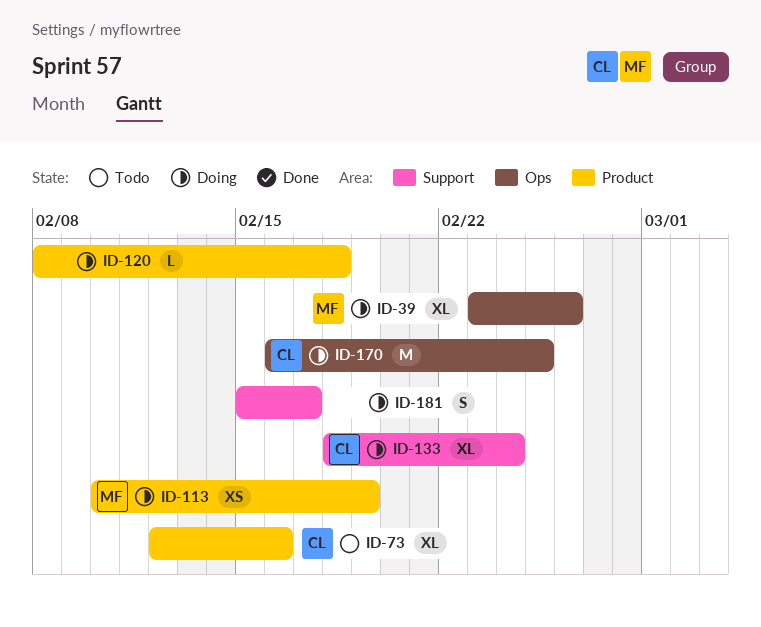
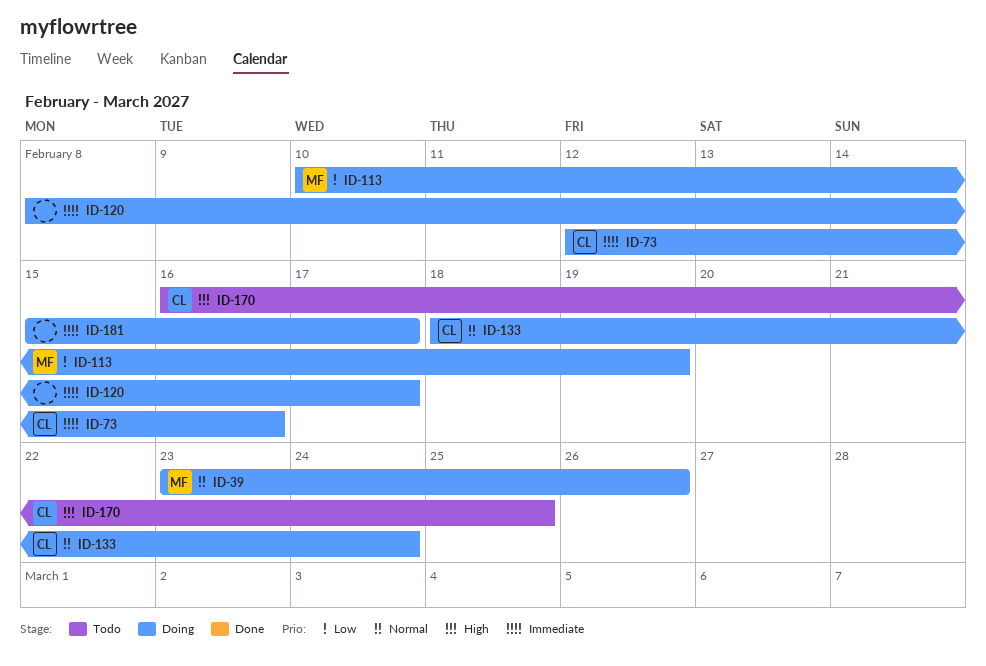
ID-73, status: Todo -> Doing
ID-120, due: Feb 18 -> Feb 17
ID-170, status: Doing -> Todo

